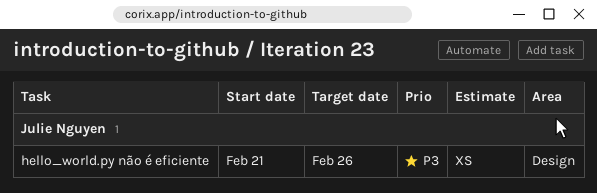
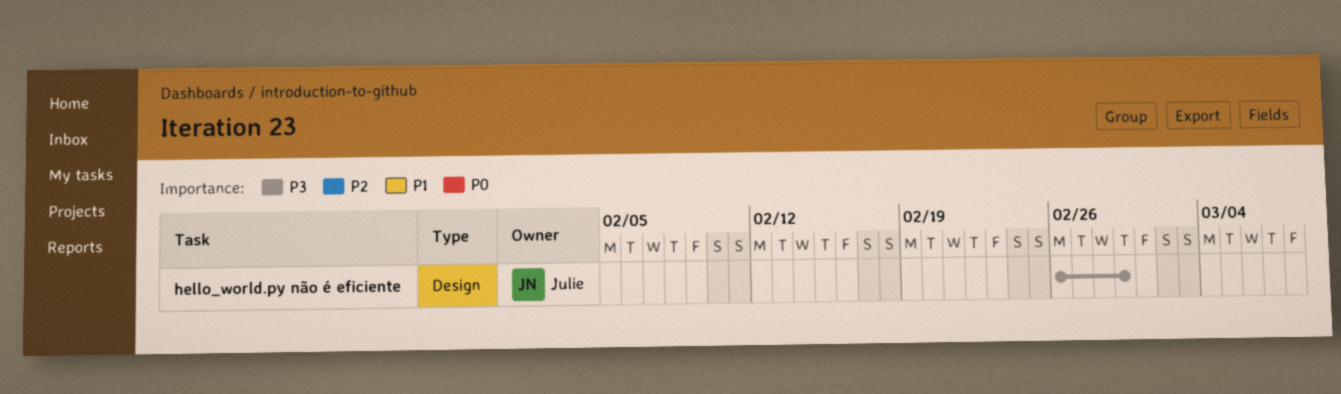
hello_world.py não é eficiente, start: Feb 21 -> Feb 26
hello_world.py não é eficiente, due: Feb 26 -> Feb 29

